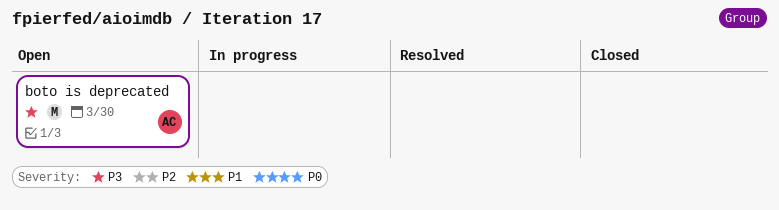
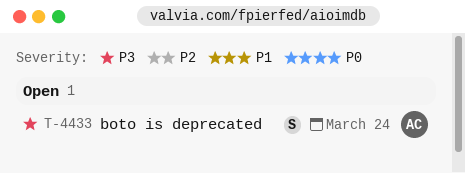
boto is deprecated, estimate: M -> S
boto is deprecated, due: Mar 30 -> Mar 24

